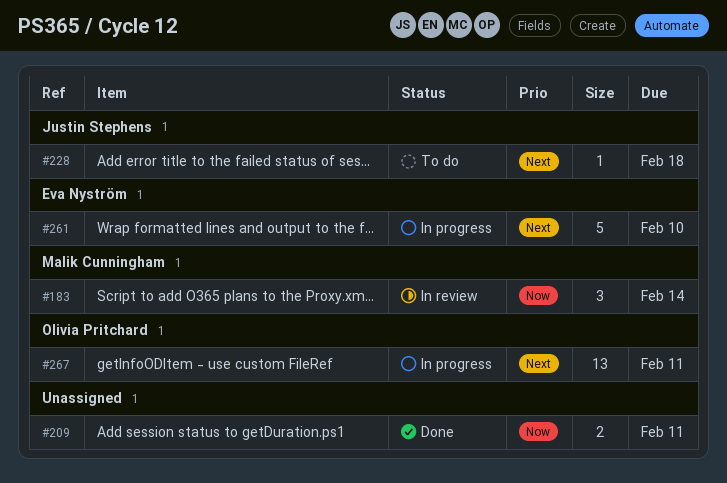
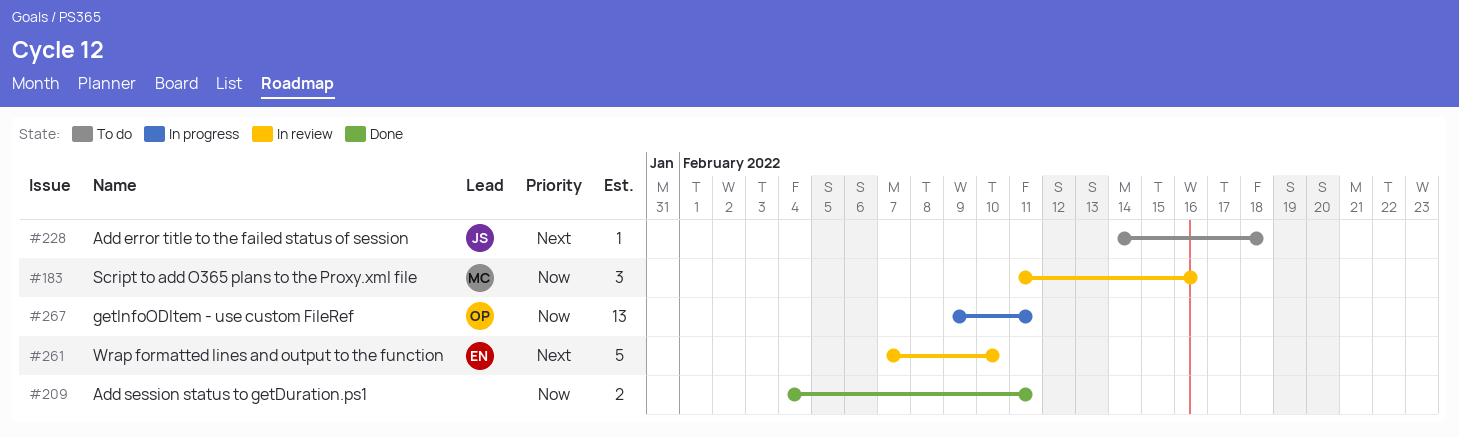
#183, due: Feb 14 -> Feb 16
#261, status: In progress -> In review
#267, priority: Next -> Now

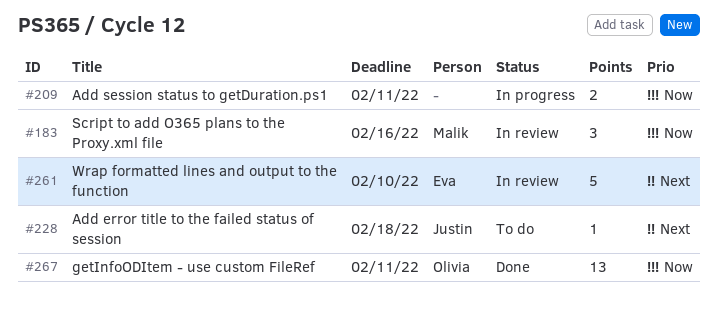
#209, status: Done -> In progress
#267, status: In progress -> Done

